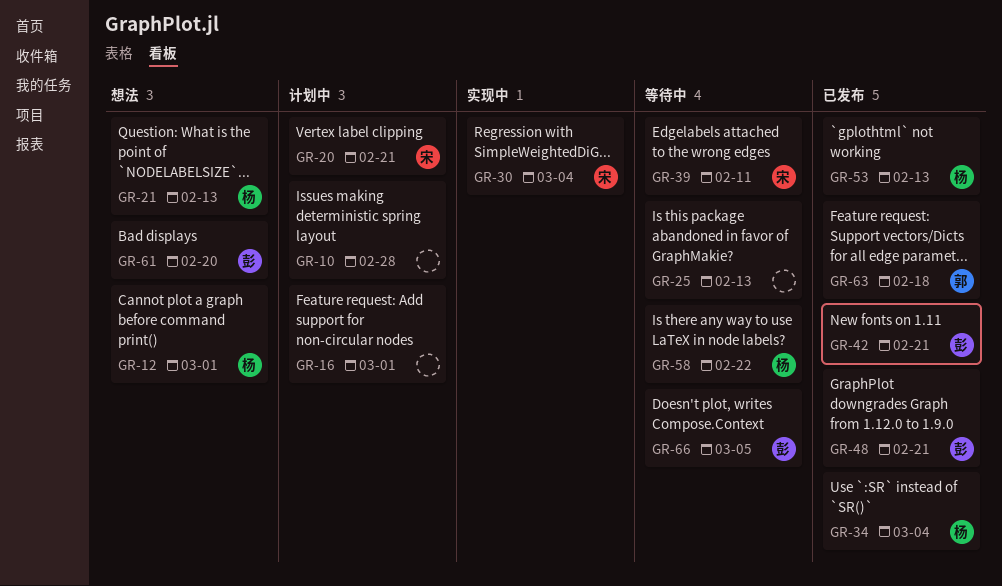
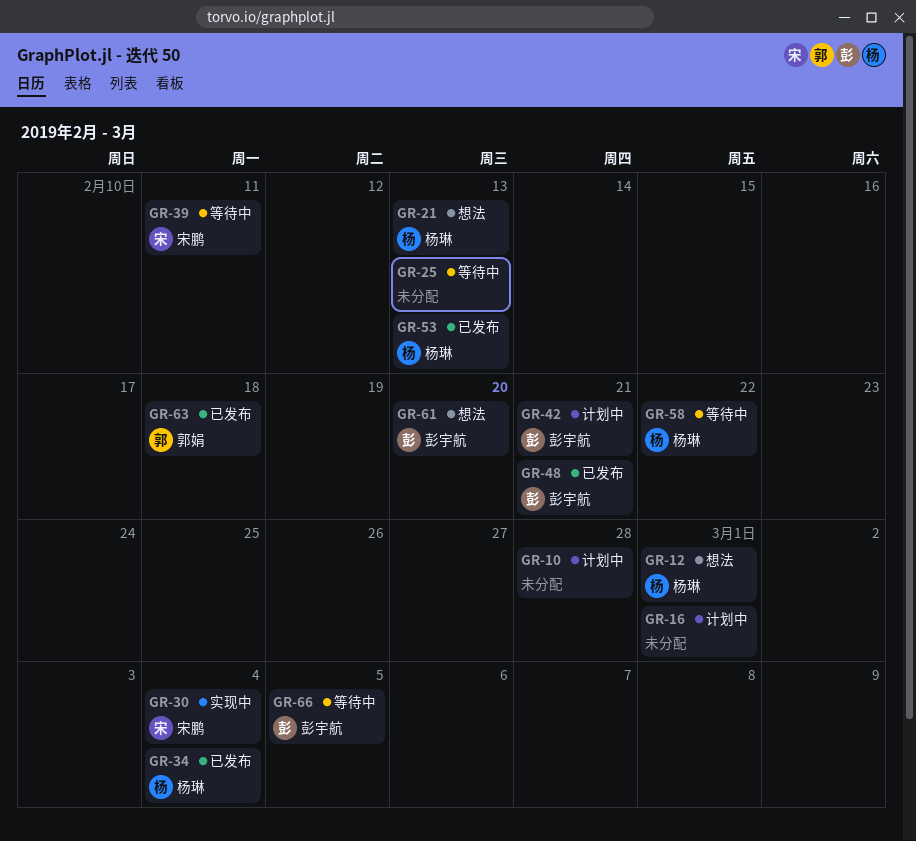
GR-20: present -> none
GR-42, status: 已发布 -> 计划中

